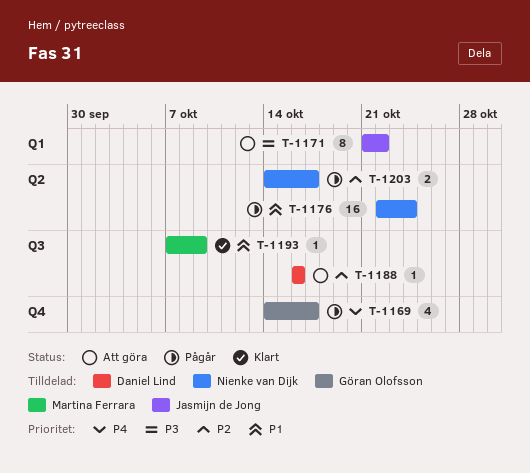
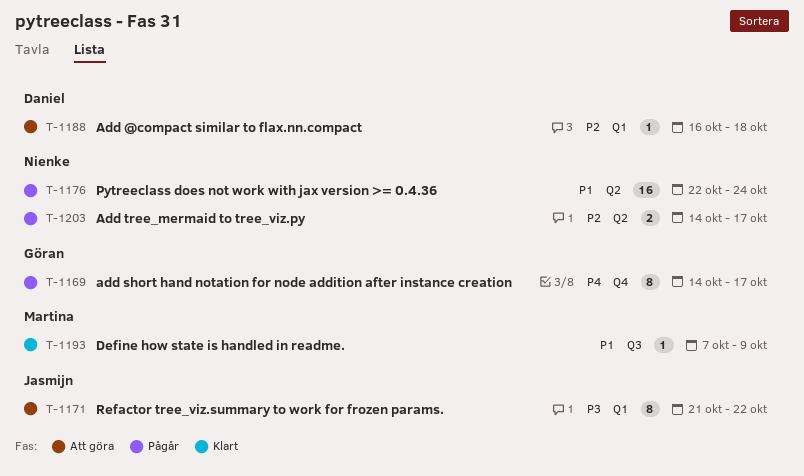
T-1169, estimate: 4 -> 8
T-1188, label: Q3 -> Q1
T-1188, due: Oct 16 -> Oct 18

